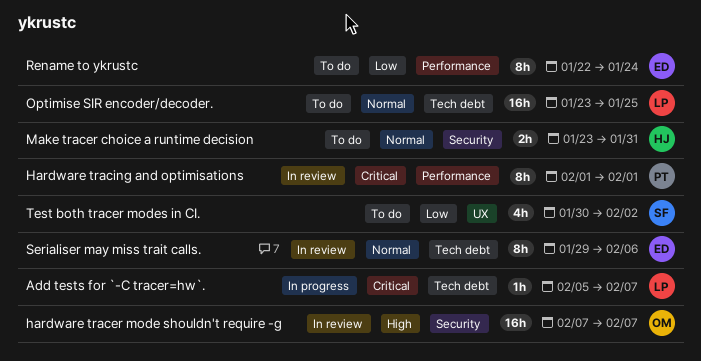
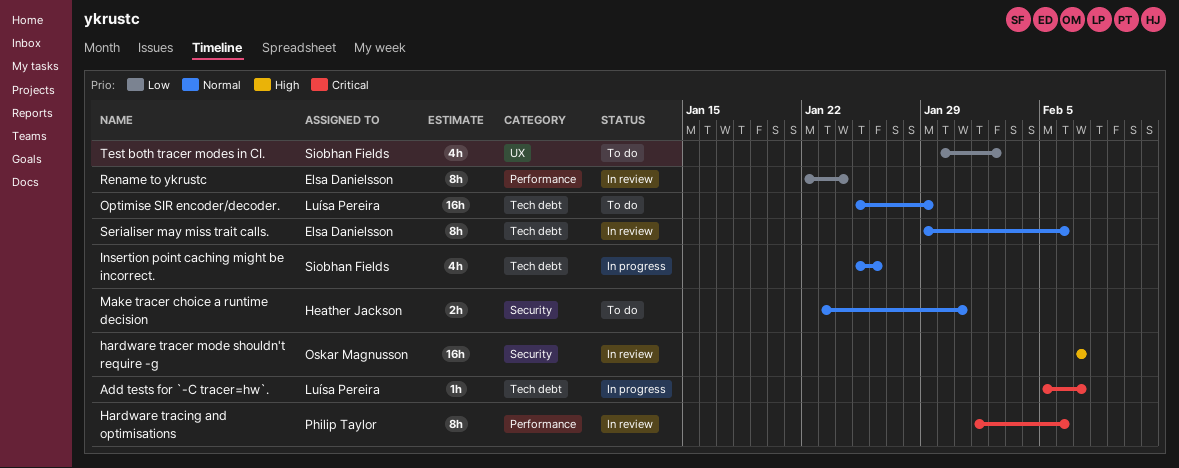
Hardware tracing and optimisations, due: Feb 1 -> Feb 6
Insertion point caching might be incorrect.: none -> present
Optimise SIR encoder/decoder., start: Jan 23 -> Jan 25
Optimise SIR encoder/decoder., due: Jan 25 -> Jan 29
Rename to ykrustc, status: To do -> In review

